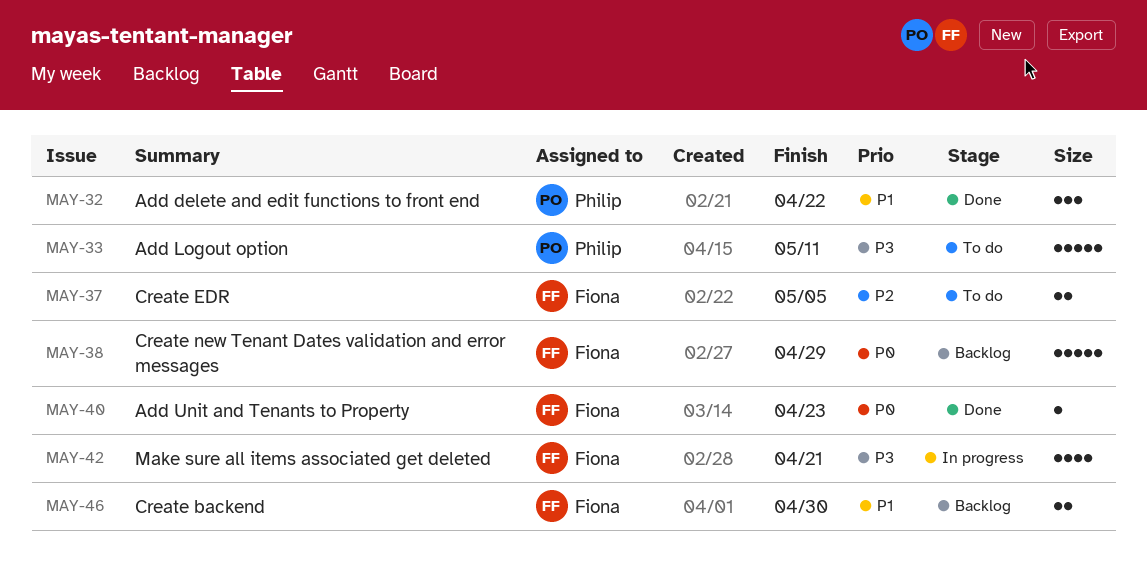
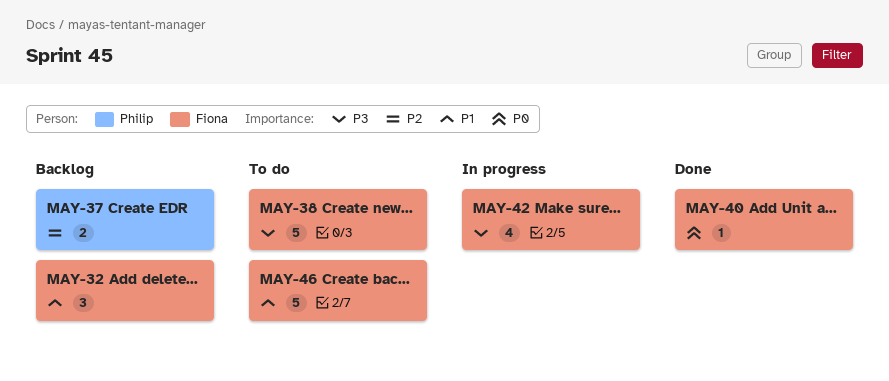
MAY-32, status: Done -> Backlog
MAY-32, owner: Philip -> Fiona
MAY-33: present -> none
MAY-37, status: To do -> Backlog
MAY-37, owner: Fiona -> Philip
MAY-38, status: Backlog -> To do
MAY-38, priority: P0 -> P3
MAY-46, status: Backlog -> To do
MAY-46, estimate: 2 -> 5

